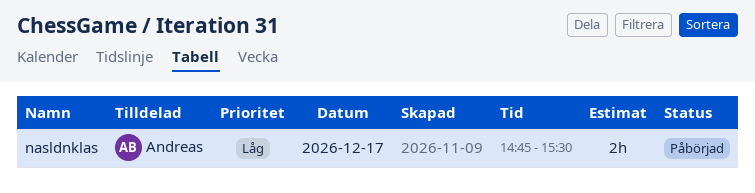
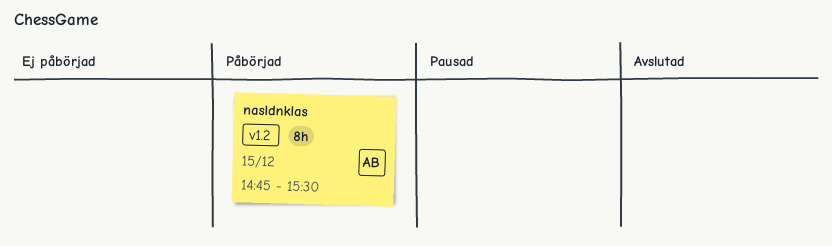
nasldnklas, estimate: 2h -> 8h
nasldnklas, day: Dec 17 -> Dec 15

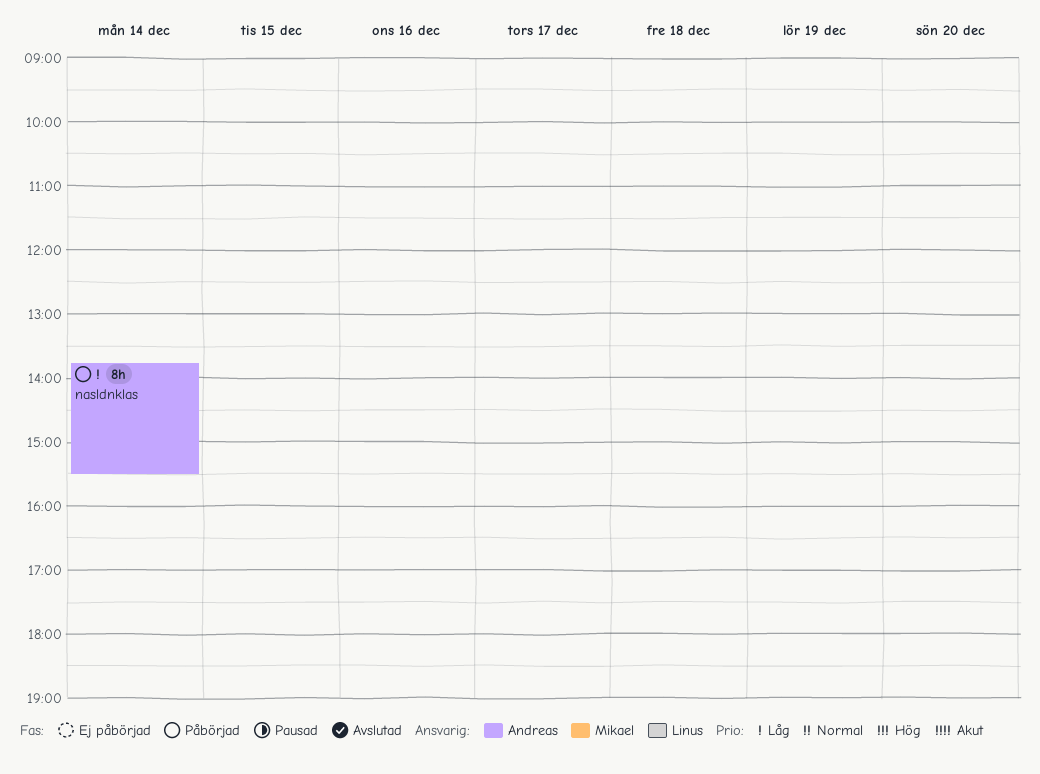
nasldnklas, day: Dec 15 -> Dec 14
nasldnklas, begins: 14:45 -> 13:45

